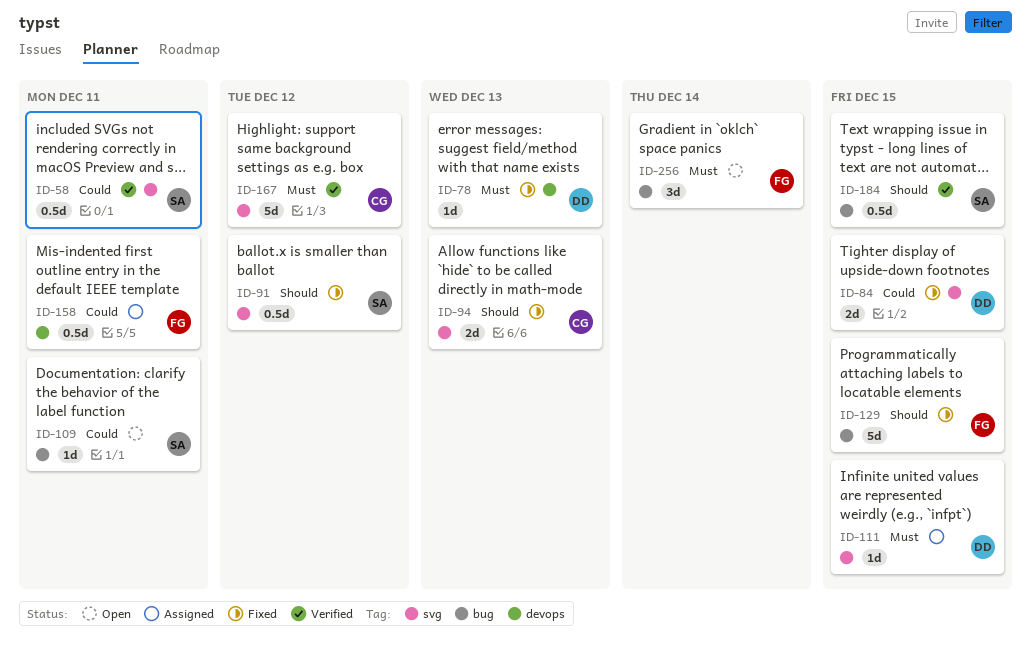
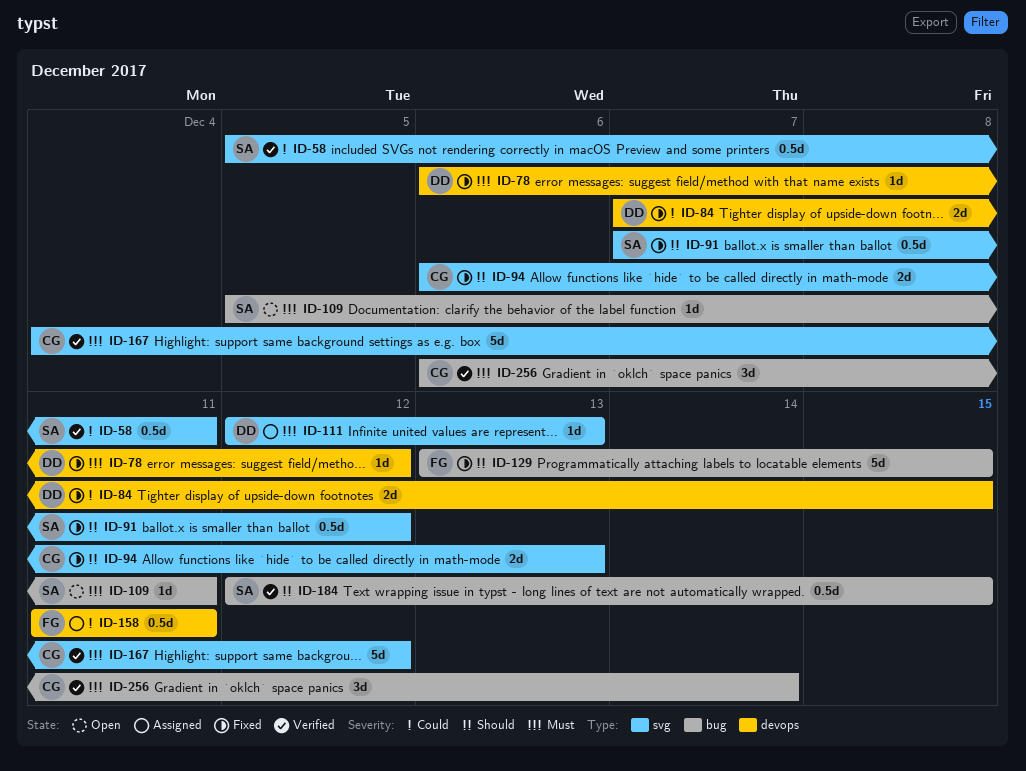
ID-78, due: Dec 13 -> Dec 12
ID-84, label: svg -> devops
ID-109, priority: Could -> Must
ID-111, due: Dec 15 -> Dec 13
ID-256, status: Open -> Verified
ID-256, owner: FG -> CG

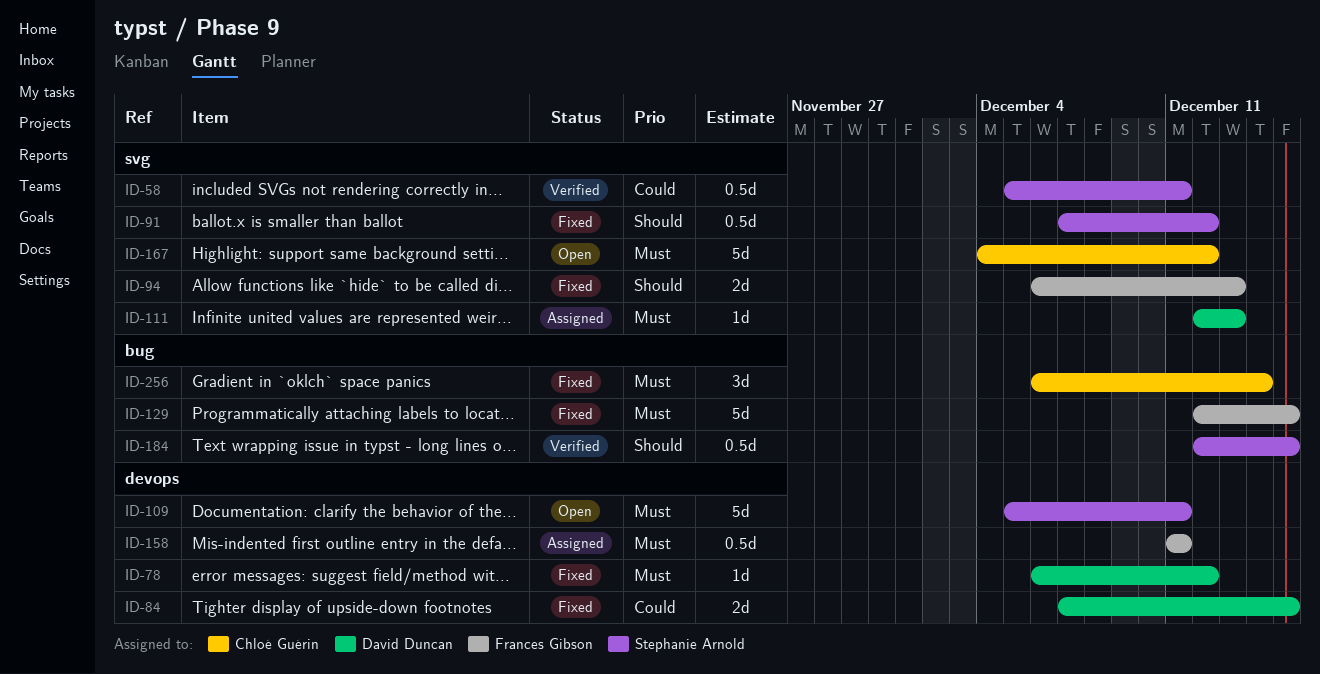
ID-94, owner: Chloé Guérin -> Frances Gibson
ID-109, label: bug -> devops
ID-109, estimate: 1d -> 5d
ID-129, priority: Should -> Must
ID-129, start: Dec 13 -> Dec 12
ID-158, priority: Could -> Must
ID-167, status: Verified -> Open
ID-256, status: Verified -> Fixed

